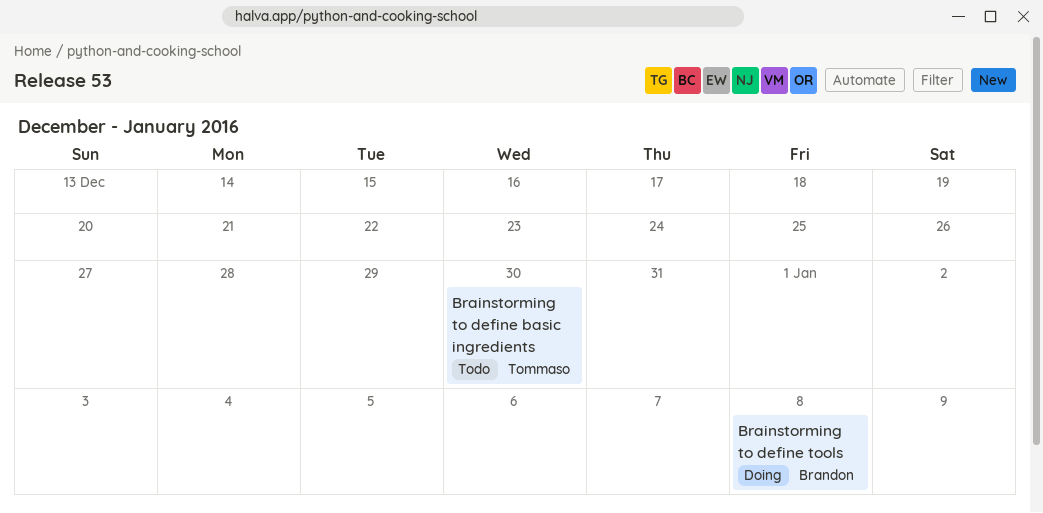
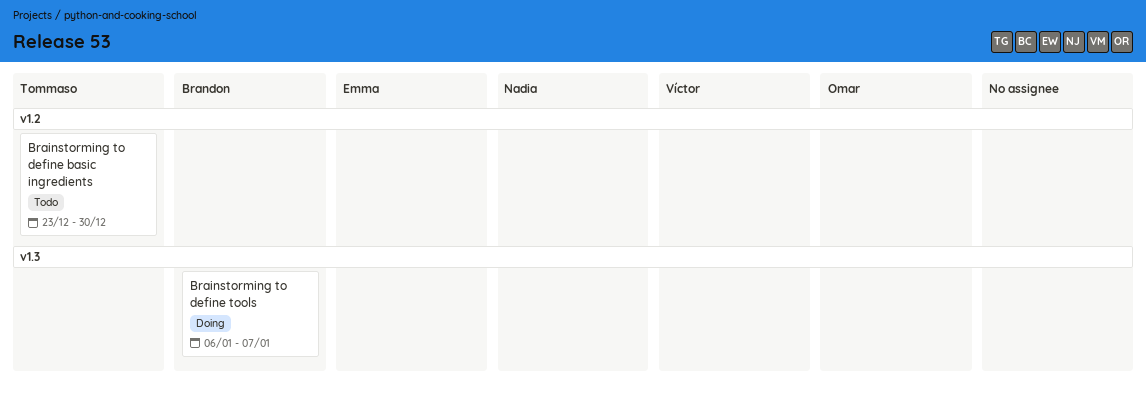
Brainstorming to define tools, due: Jan 8 -> Jan 7

